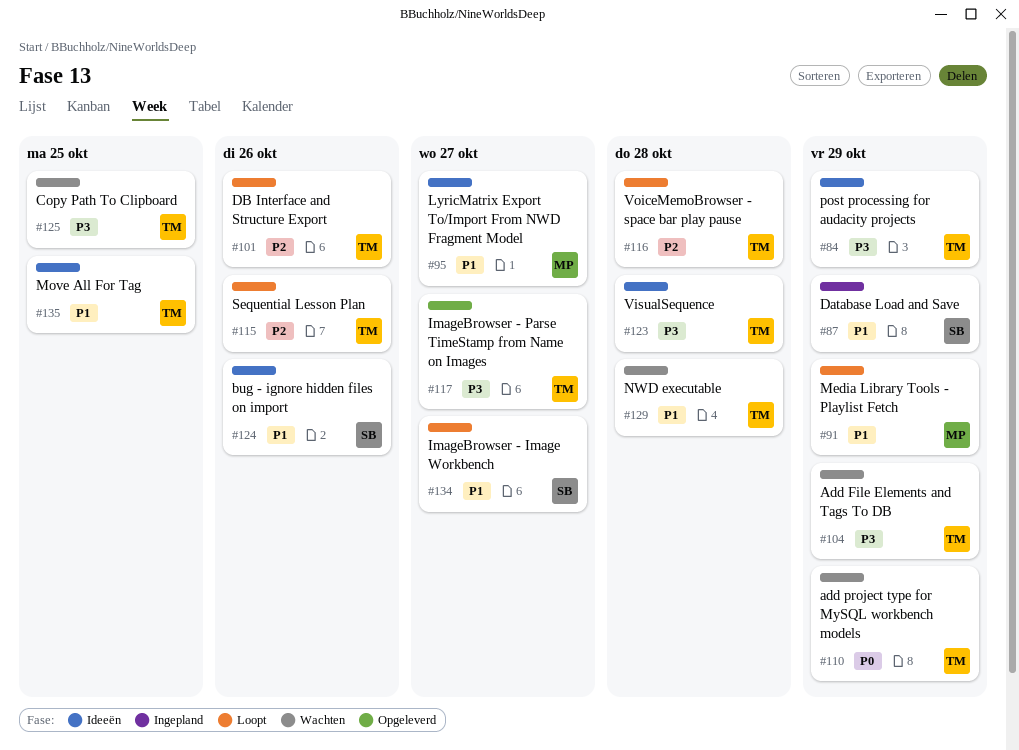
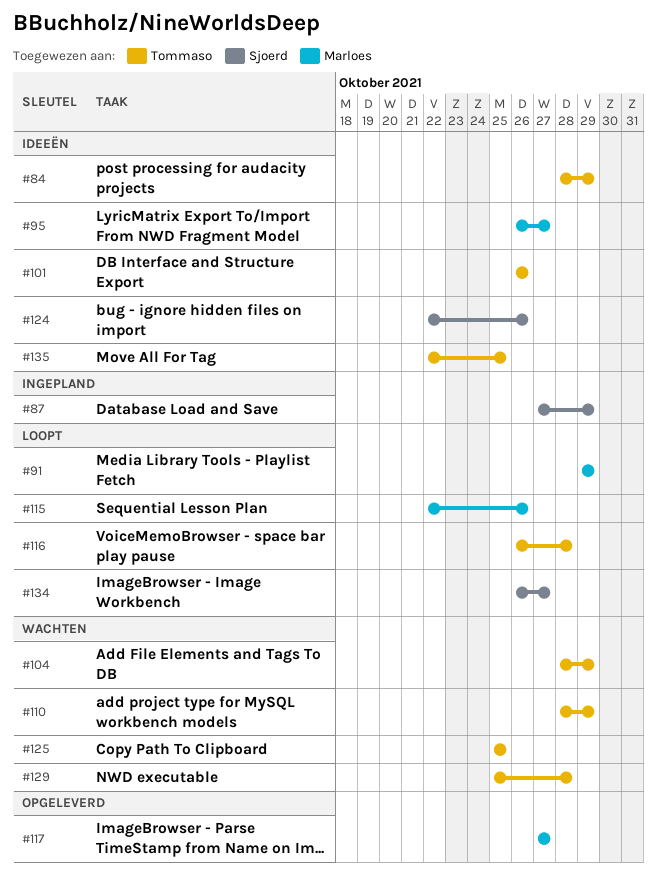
#101, status: Loopt -> Ideeën
#115, owner: Tommaso -> Marloes
#117, owner: Tommaso -> Marloes
#123: present -> none

